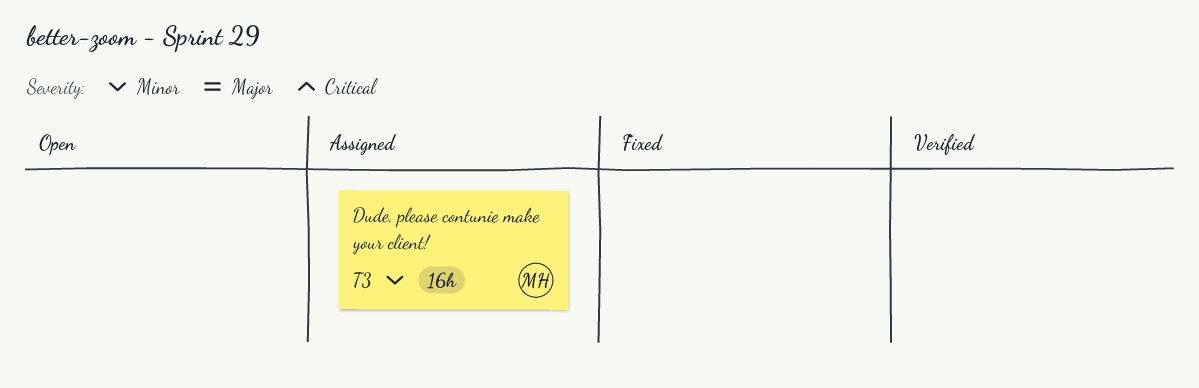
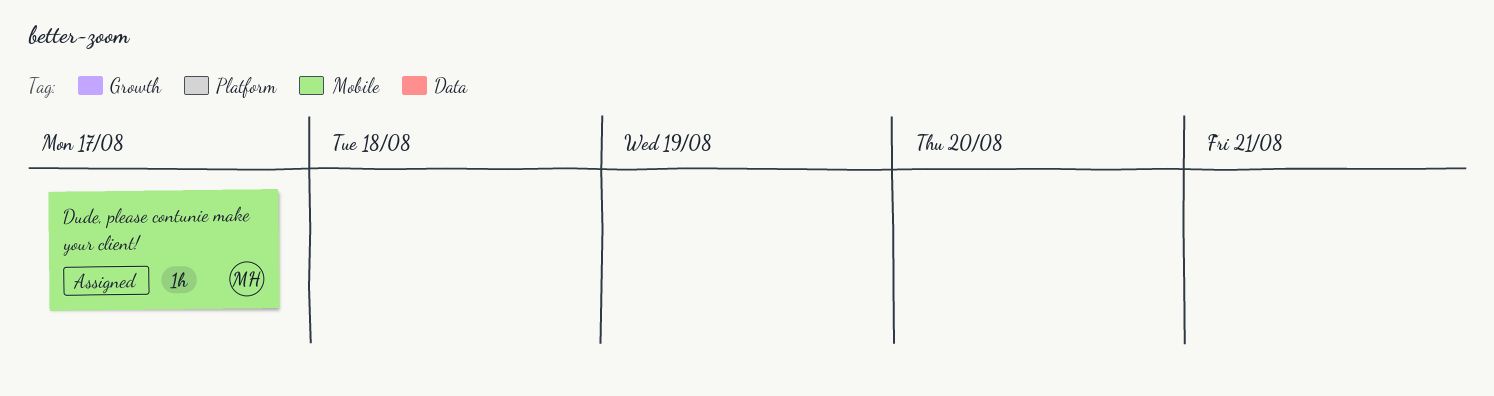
Dude, please contunie make your client!, estimate: 16h -> 1h

